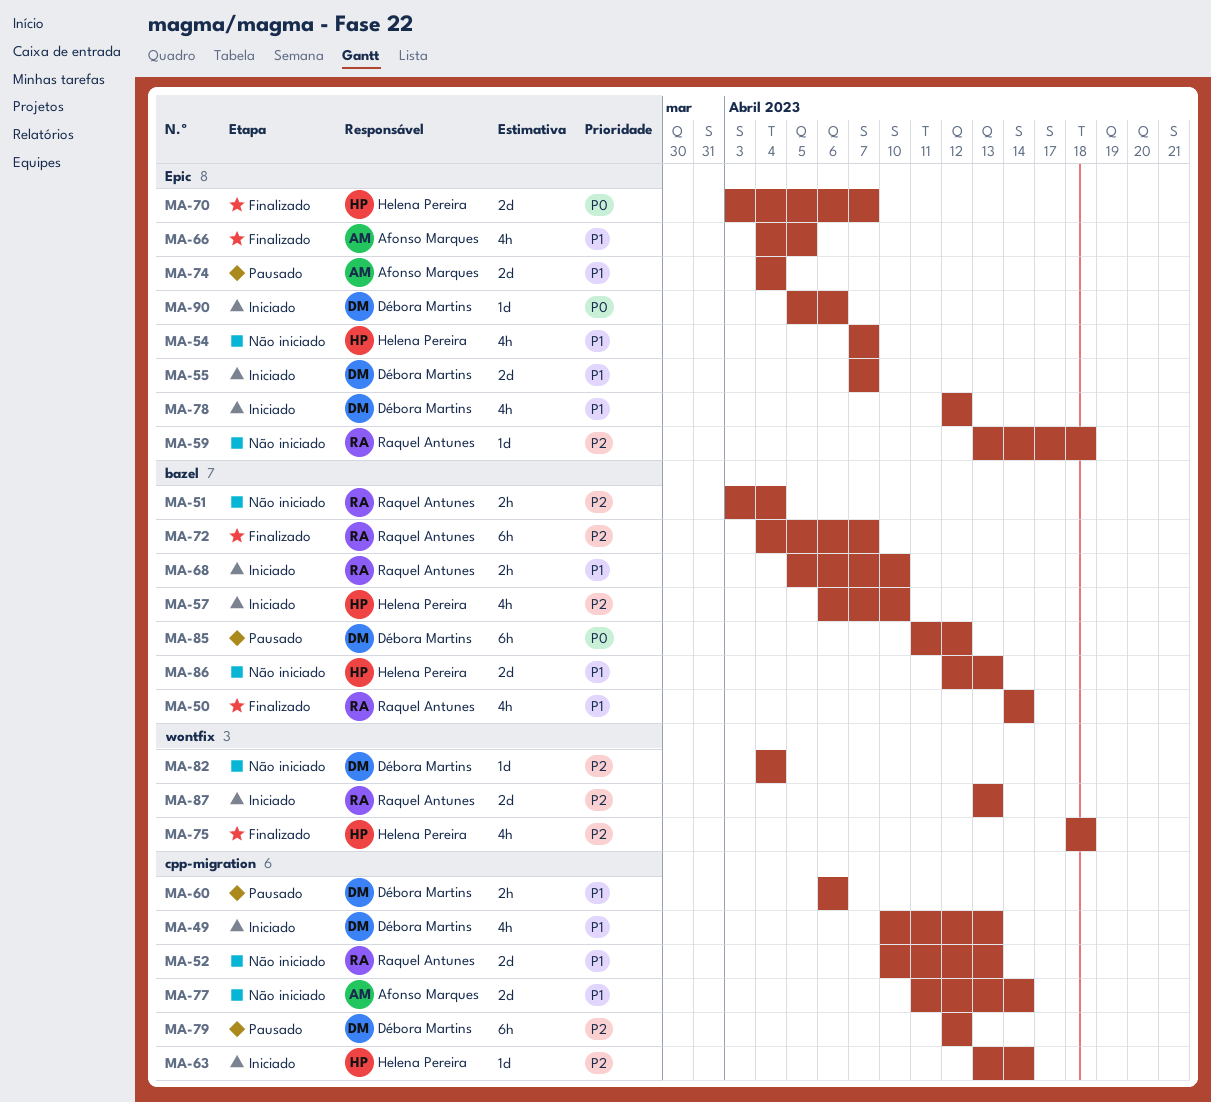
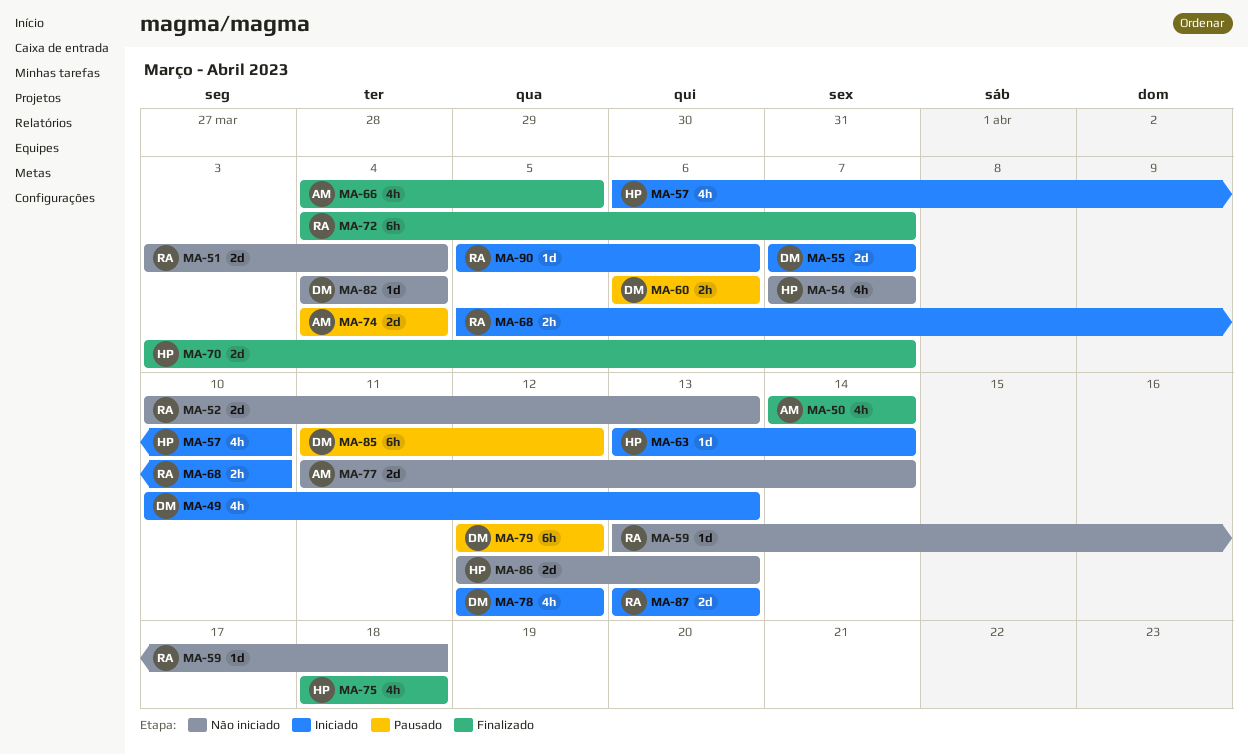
MA-50, owner: Raquel Antunes -> Afonso Marques
MA-51, estimate: 2h -> 2d
MA-90, owner: Débora Martins -> Raquel Antunes

